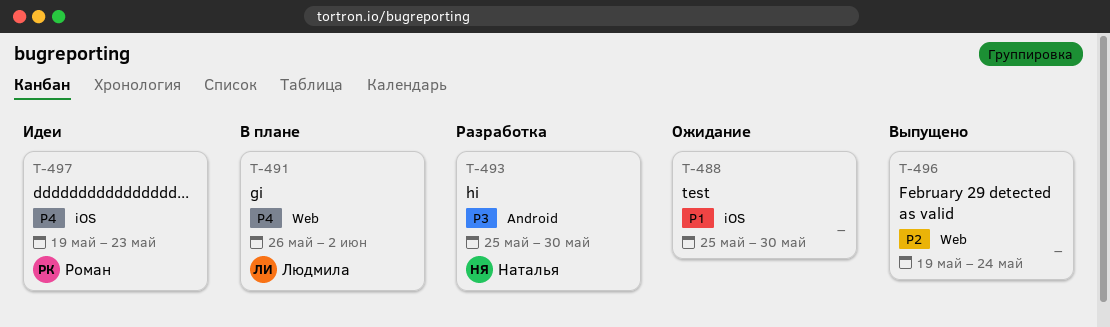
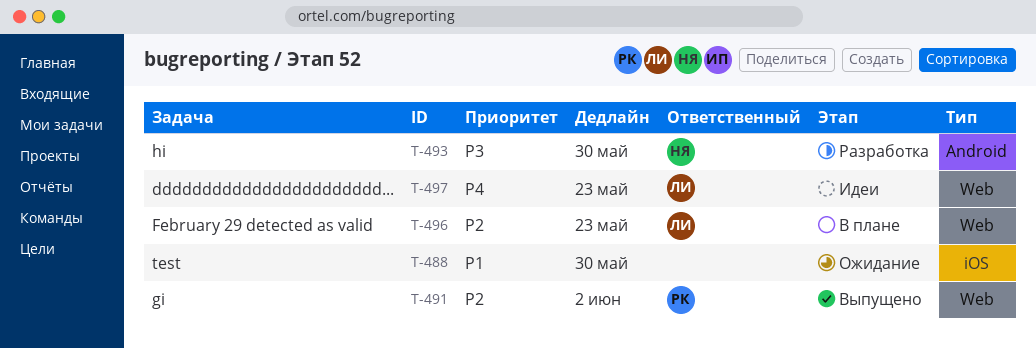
T-491, status: В плане -> Выпущено
T-491, owner: Людмила -> Роман
T-491, priority: P4 -> P2
T-496, status: Выпущено -> В плане
T-496, owner: none -> Людмила
T-496, due: May 24 -> May 23
T-497, owner: Роман -> Людмила
T-497, label: iOS -> Web

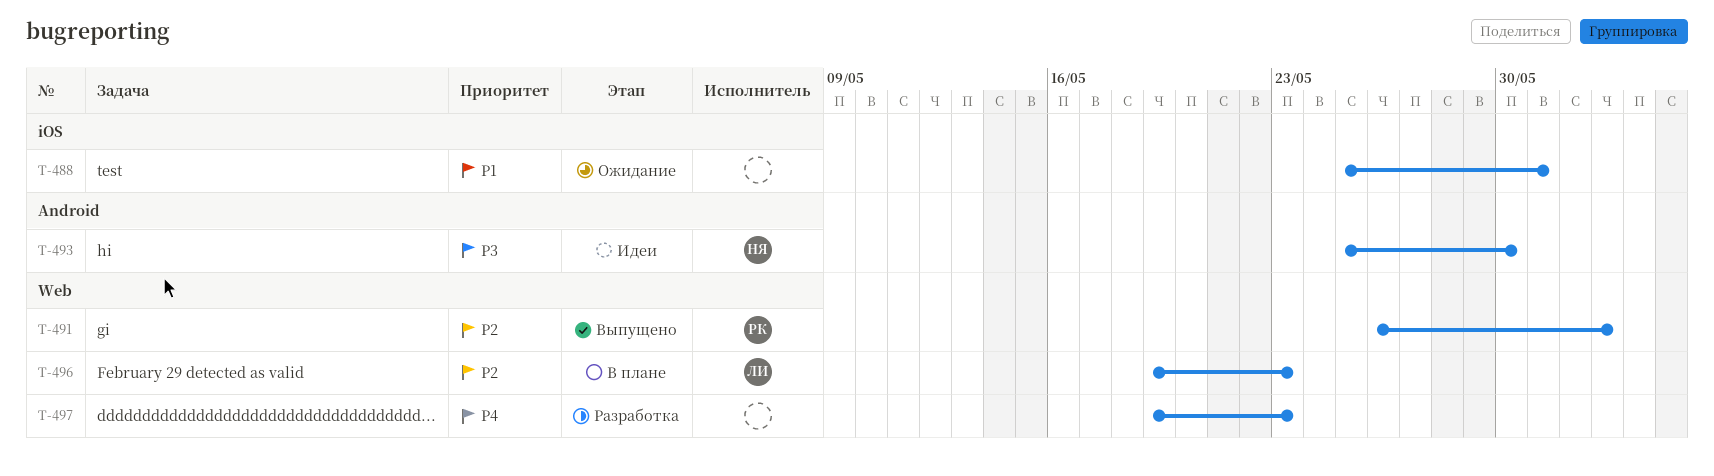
T-488, due: May 30 -> May 31
T-493, status: Разработка -> Идеи
T-497, status: Идеи -> Разработка
T-497, owner: ЛИ -> none

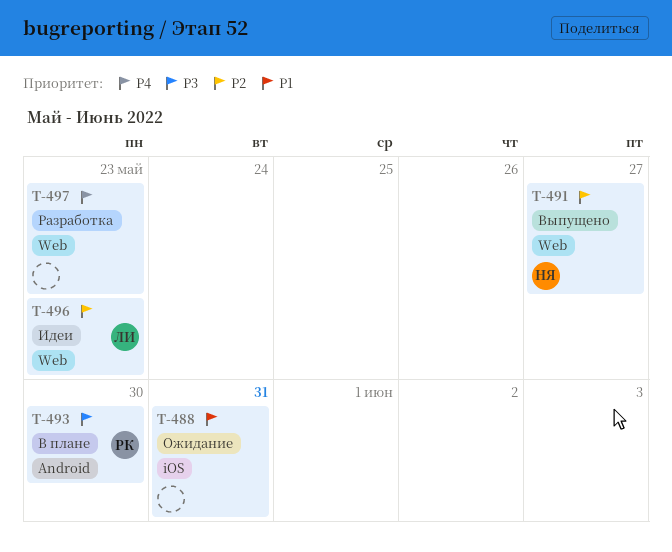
T-491, owner: РК -> НЯ
T-491, due: Jun 2 -> May 27
T-493, status: Идеи -> В плане
T-493, owner: НЯ -> РК
T-496, status: В плане -> Идеи

